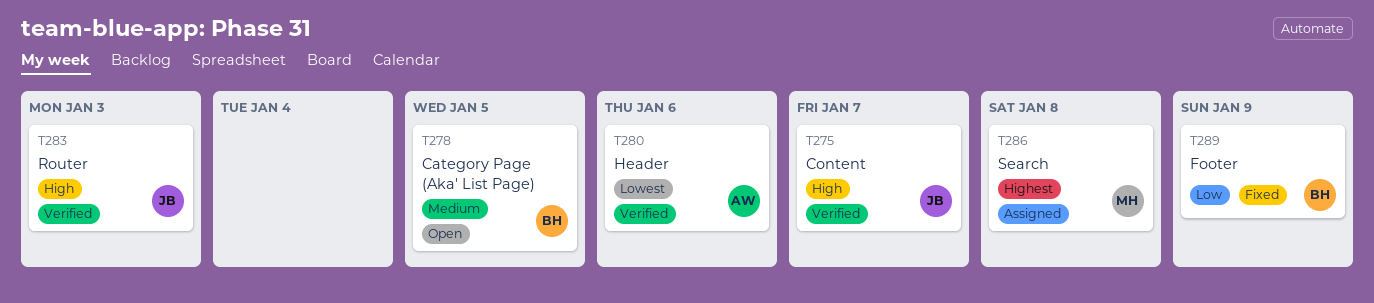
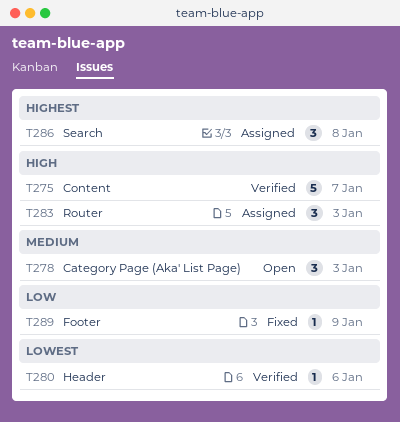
T278, due: Jan 5 -> Jan 3
T283, status: Verified -> Assigned

